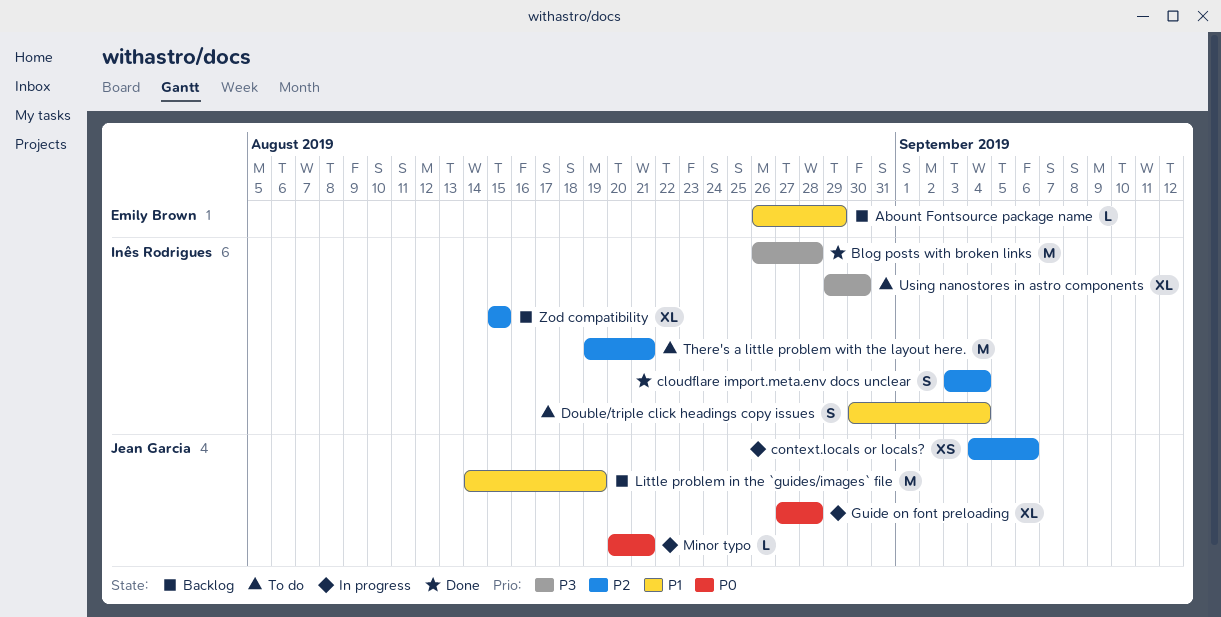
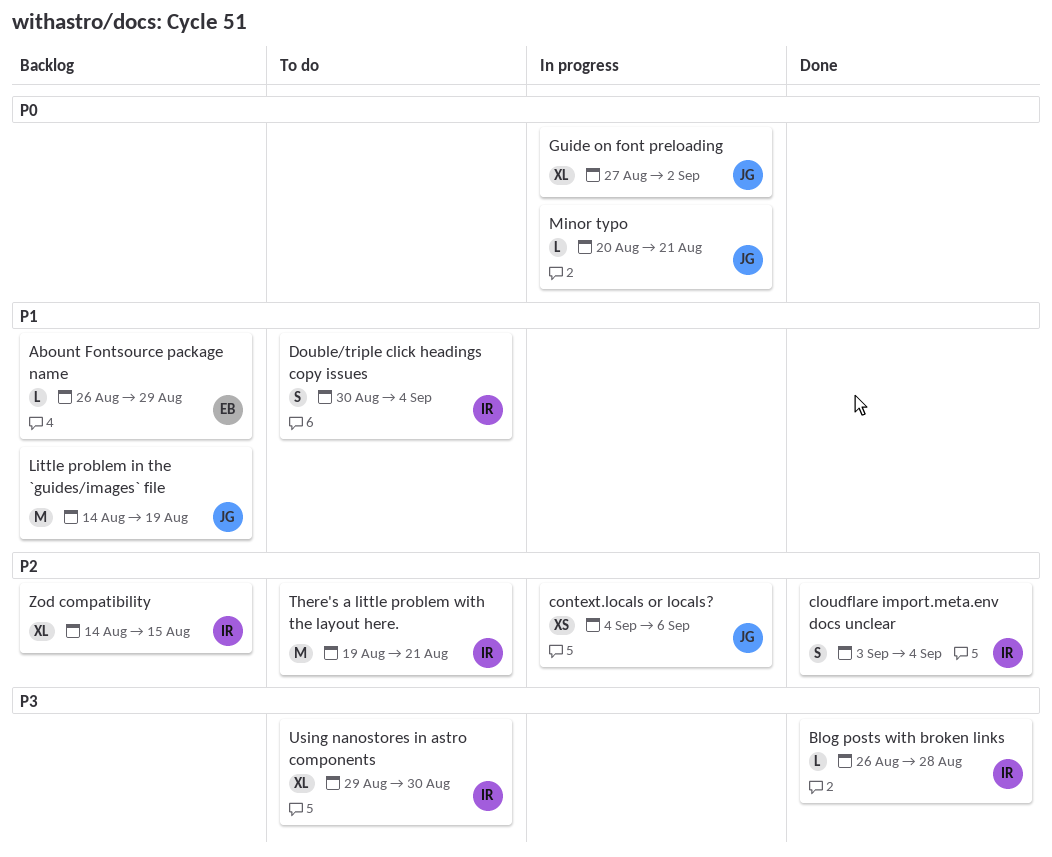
Blog posts with broken links, estimate: M -> L
Guide on font preloading, due: Aug 28 -> Sep 2
Zod compatibility, start: Aug 15 -> Aug 14

